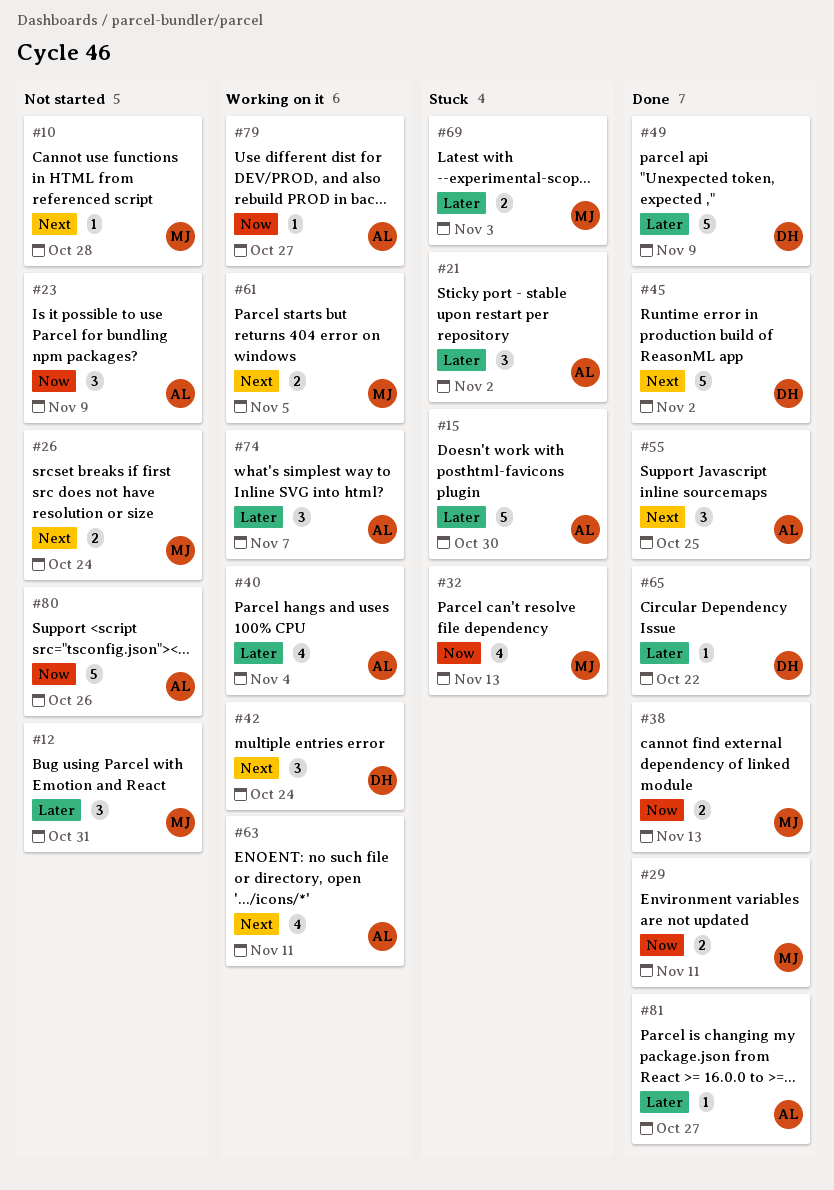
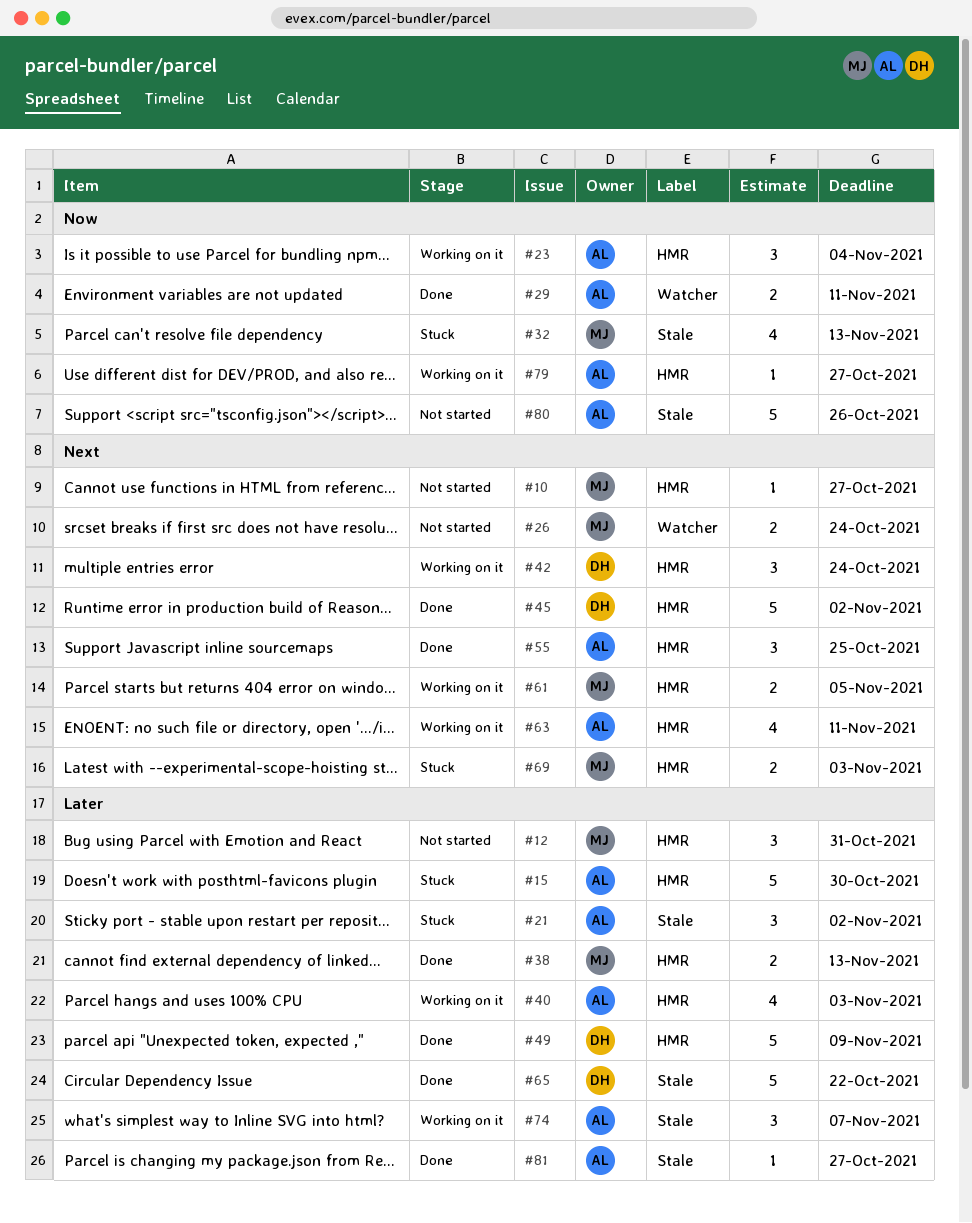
#10, due: Oct 28 -> Oct 27
#23, status: Not started -> Working on it
#23, due: Nov 9 -> Nov 4
#29, owner: MJ -> AL
#38, priority: Now -> Later
#40, due: Nov 4 -> Nov 3
#65, estimate: 1 -> 5
#69, priority: Later -> Next

